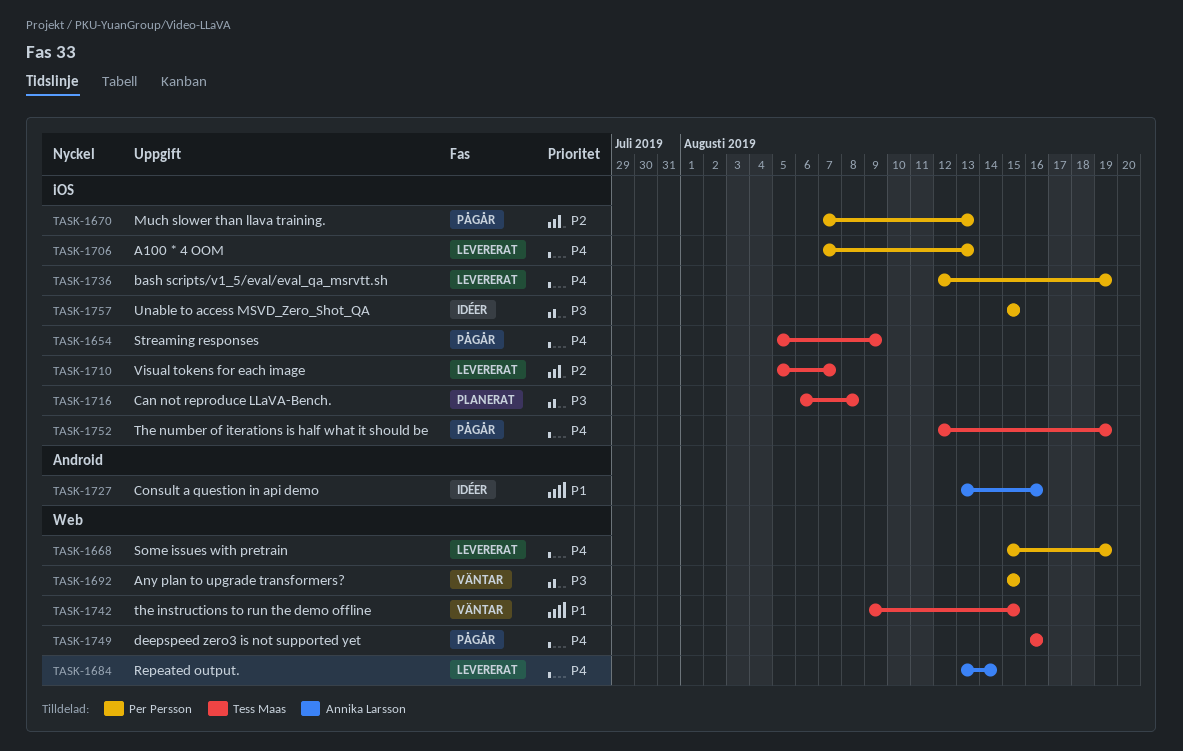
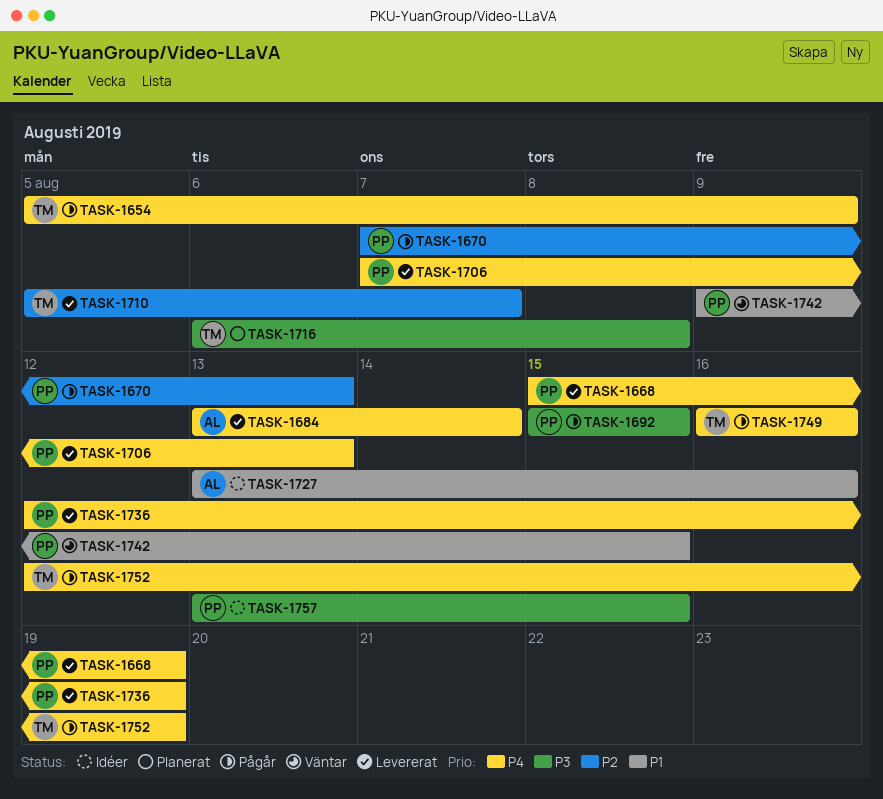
TASK-1692, status: Väntar -> Pågår
TASK-1742, owner: Tess Maas -> Per Persson
TASK-1757, start: Aug 15 -> Aug 13

